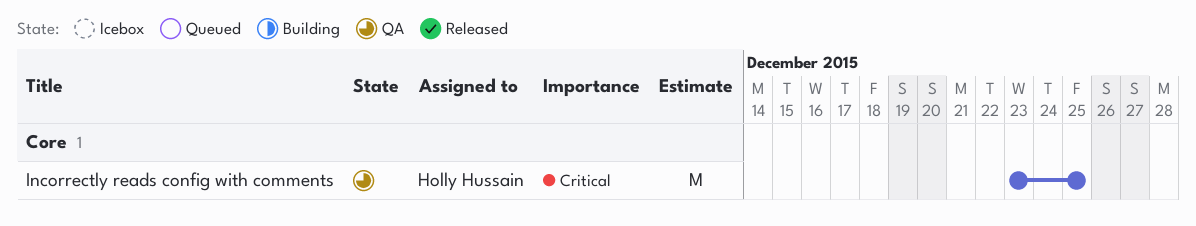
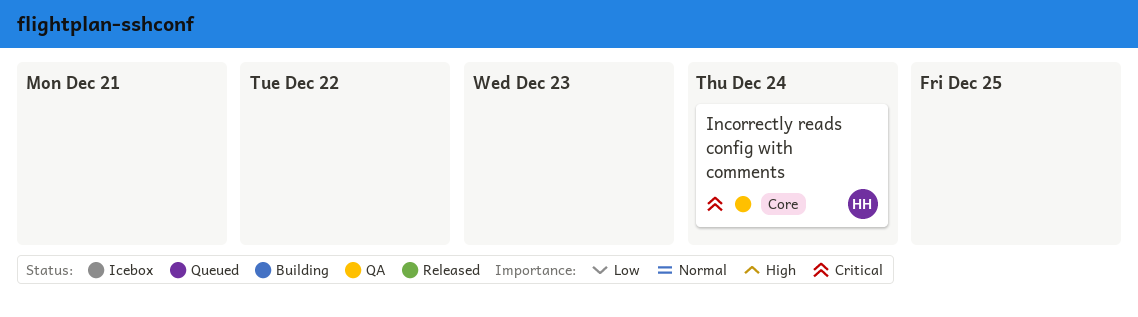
Incorrectly reads config with comments, due: Dec 25 -> Dec 24

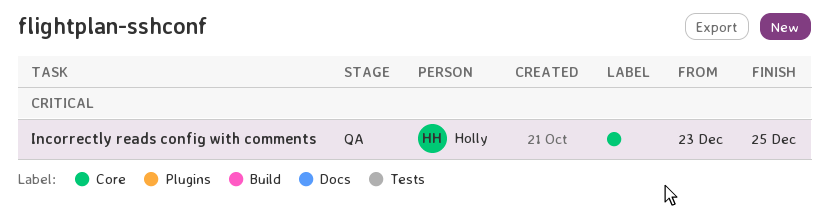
Incorrectly reads config with comments, due: Dec 24 -> Dec 25

